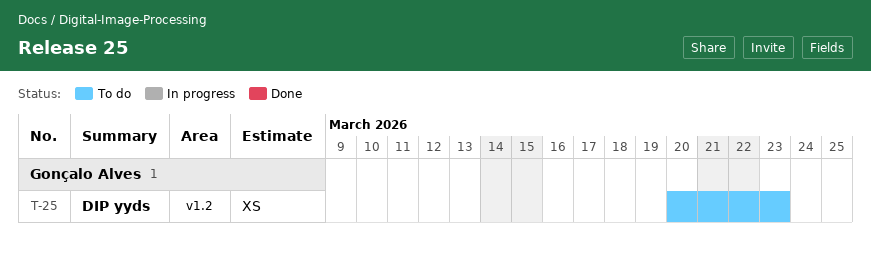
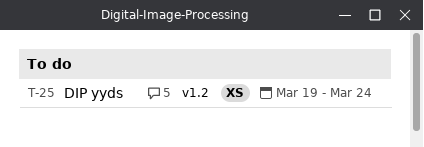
T-25, start: Mar 20 -> Mar 19
T-25, due: Mar 23 -> Mar 24

